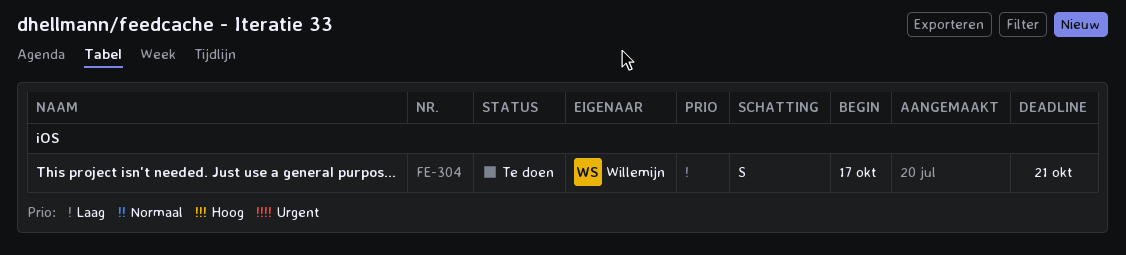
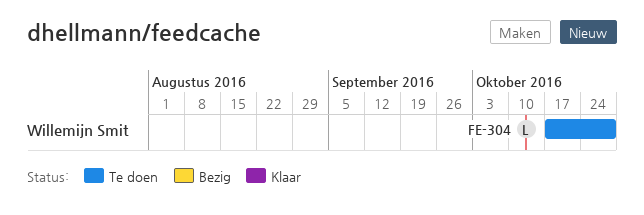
FE-304, estimate: S -> L
FE-304, due: Oct 21 -> Oct 28

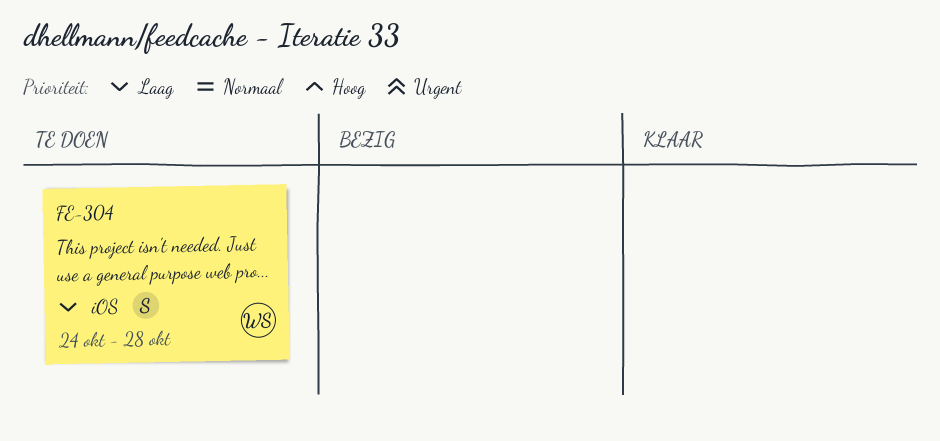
FE-304, estimate: L -> S
FE-304, start: Oct 17 -> Oct 24

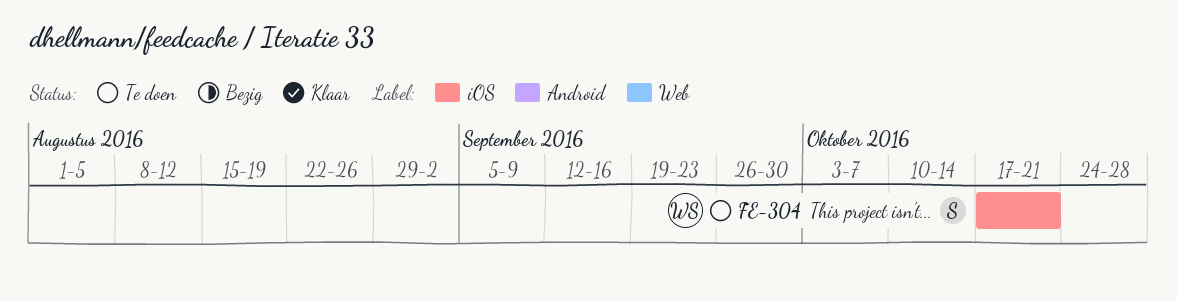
FE-304, start: Oct 24 -> Oct 17
FE-304, due: Oct 28 -> Oct 21

